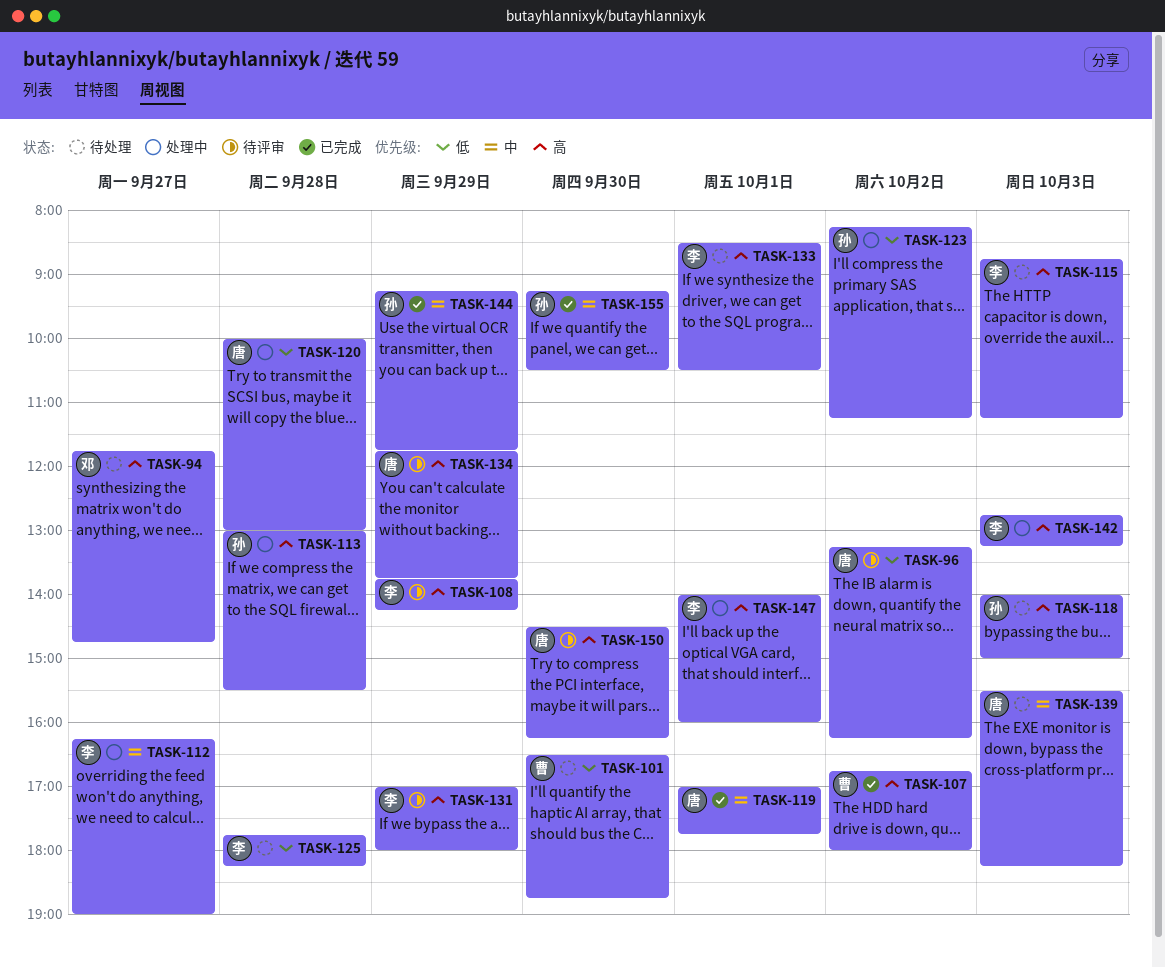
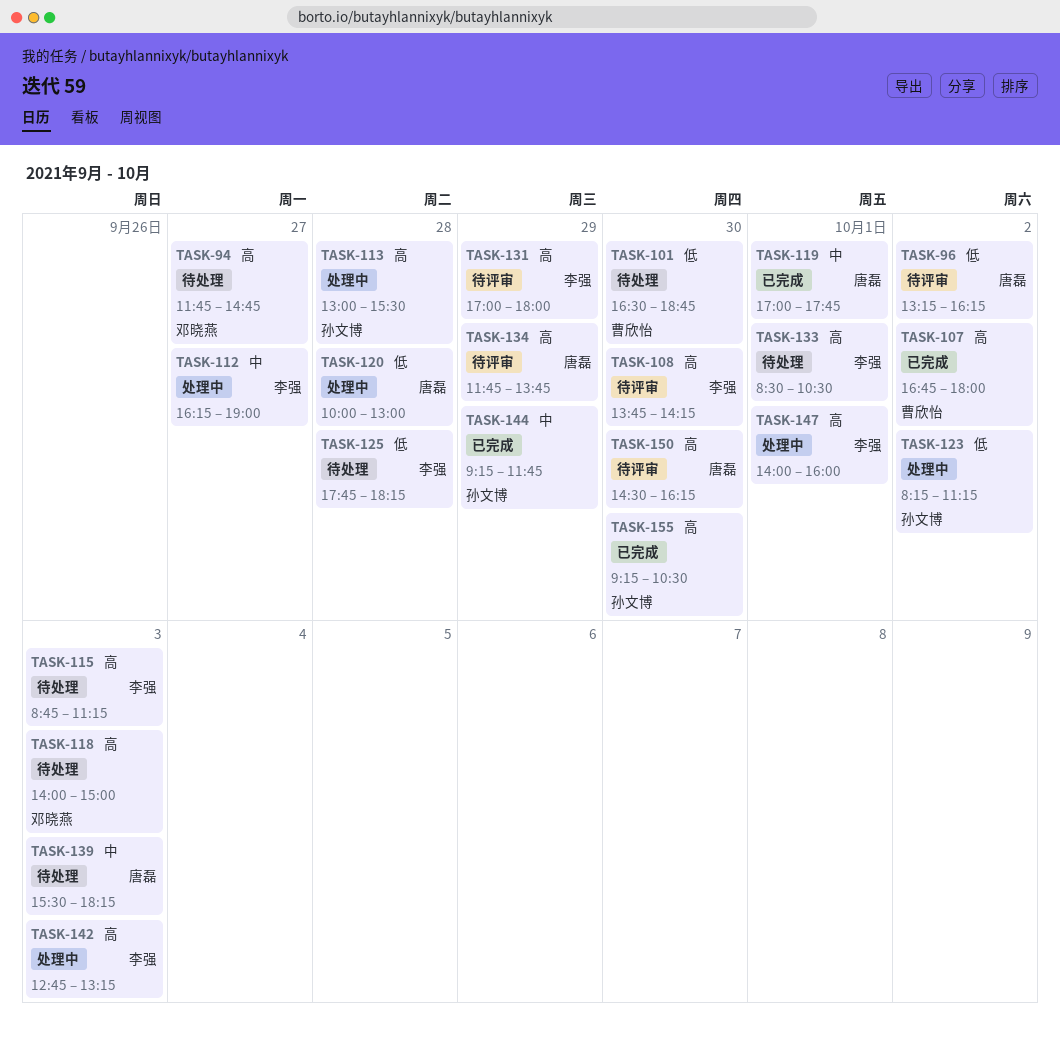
TASK-108, day: Sep 29 -> Sep 30
TASK-118, owner: 孙文博 -> 邓晓燕
TASK-155, priority: 中 -> 高

